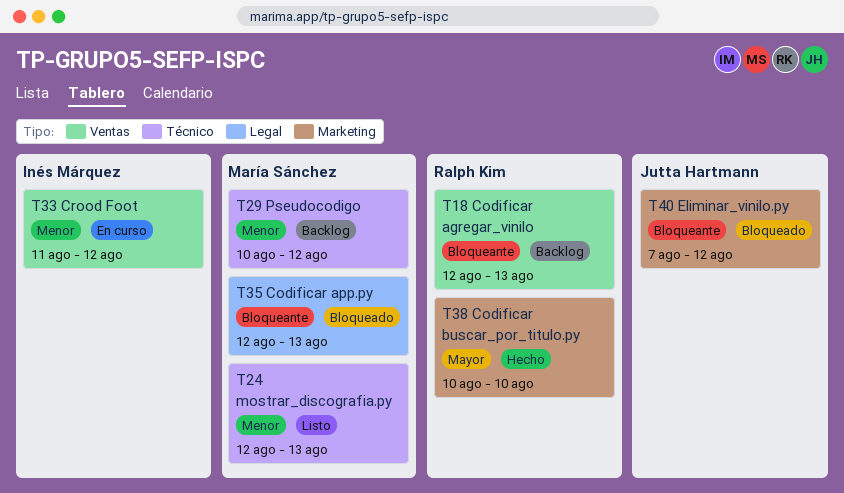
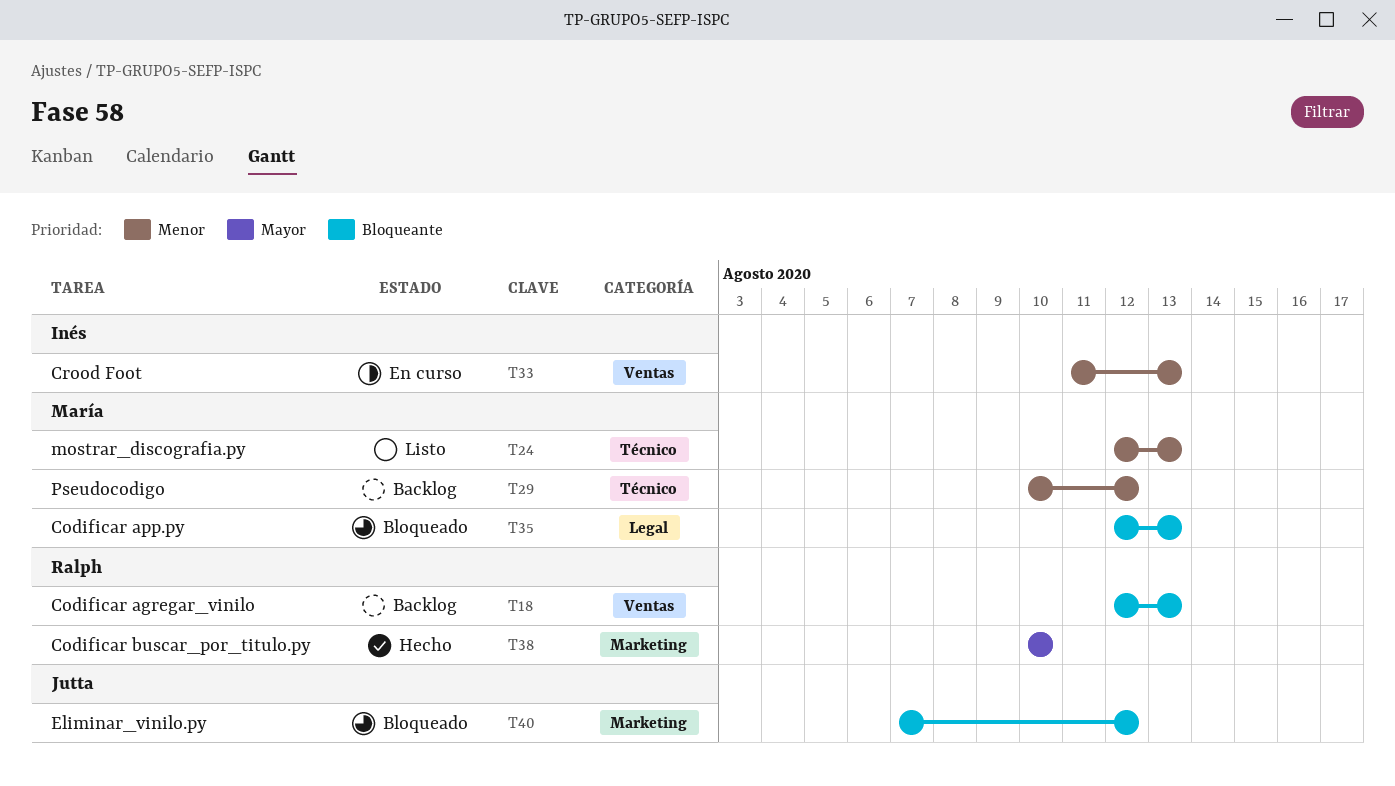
T33, due: Aug 12 -> Aug 13

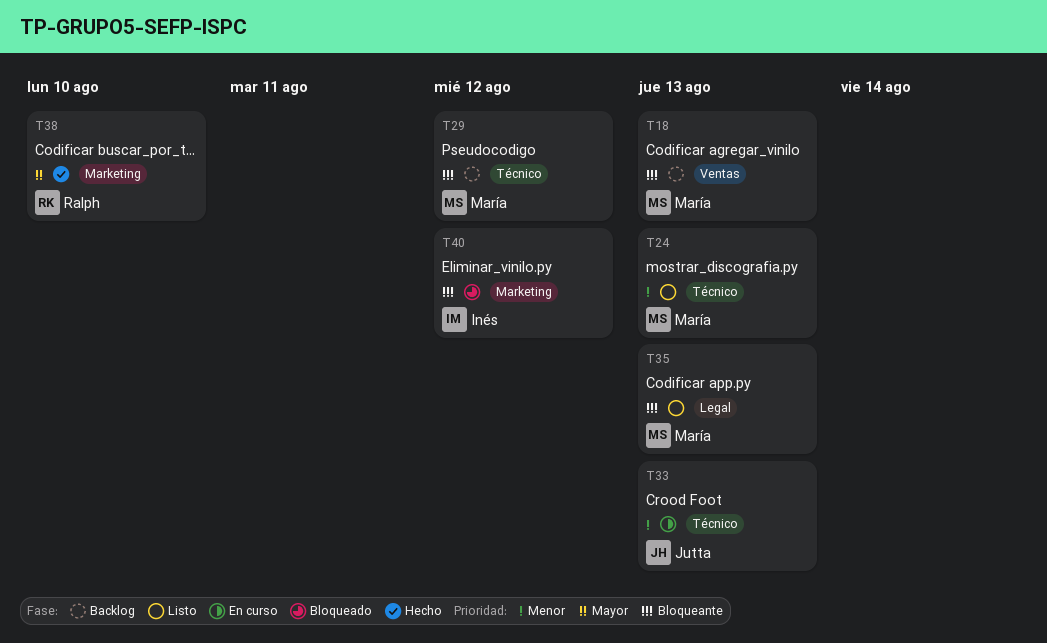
T18, owner: Ralph -> María
T29, priority: Menor -> Bloqueante
T33, owner: Inés -> Jutta
T33, label: Ventas -> Técnico
T35, status: Bloqueado -> Listo
T40, owner: Jutta -> Inés

